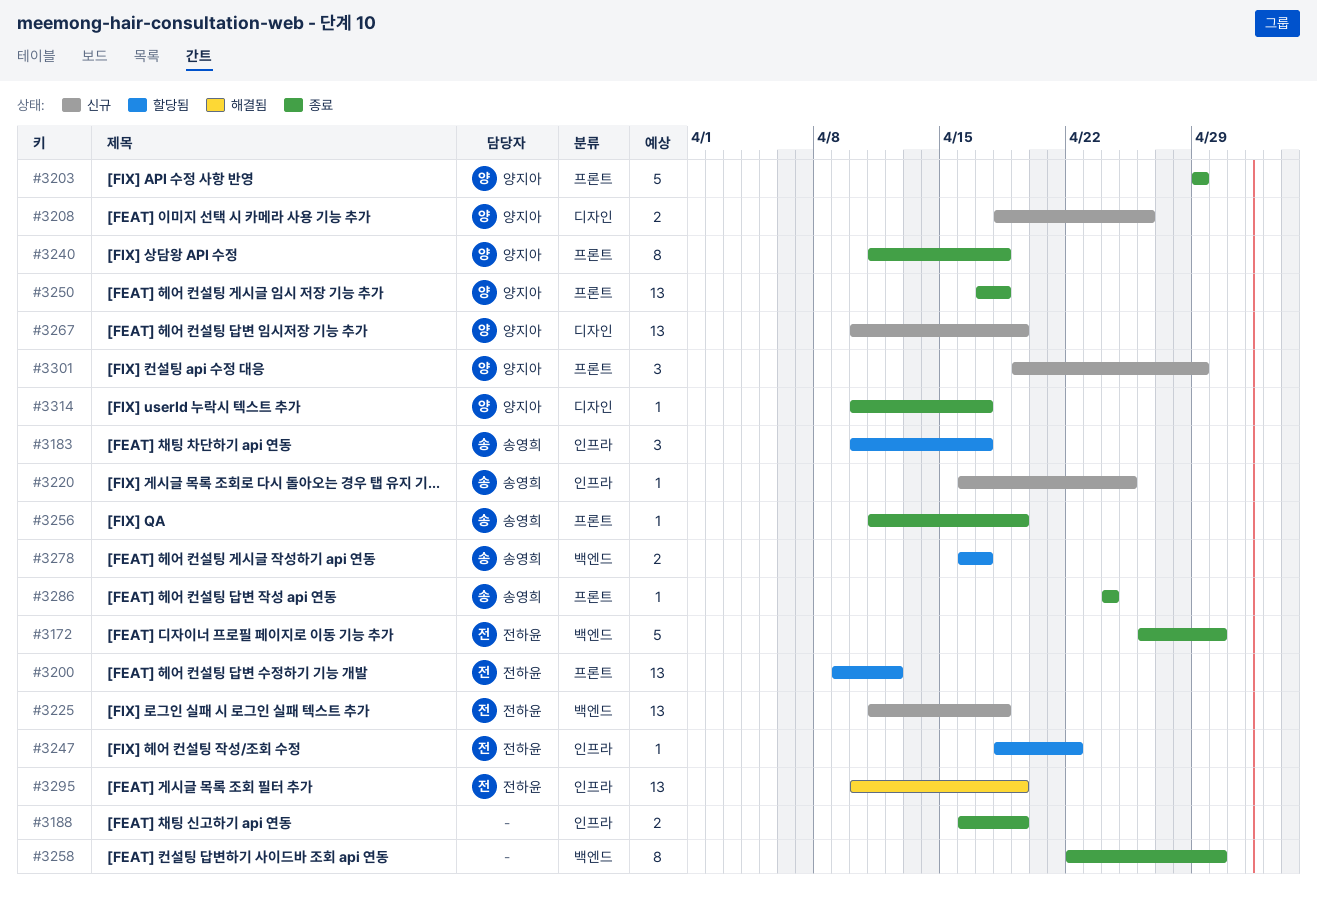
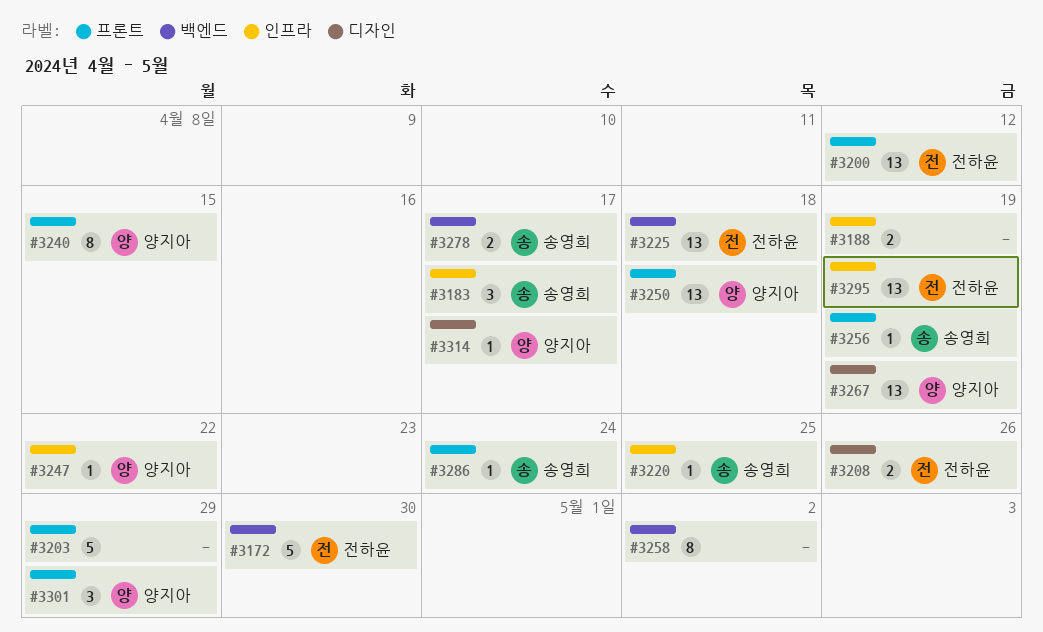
#3203, owner: 양지아 -> none
#3208, owner: 양지아 -> 전하윤
#3240, due: Apr 18 -> Apr 15
#3247, owner: 전하윤 -> 양지아
#3258, due: Apr 30 -> May 2

